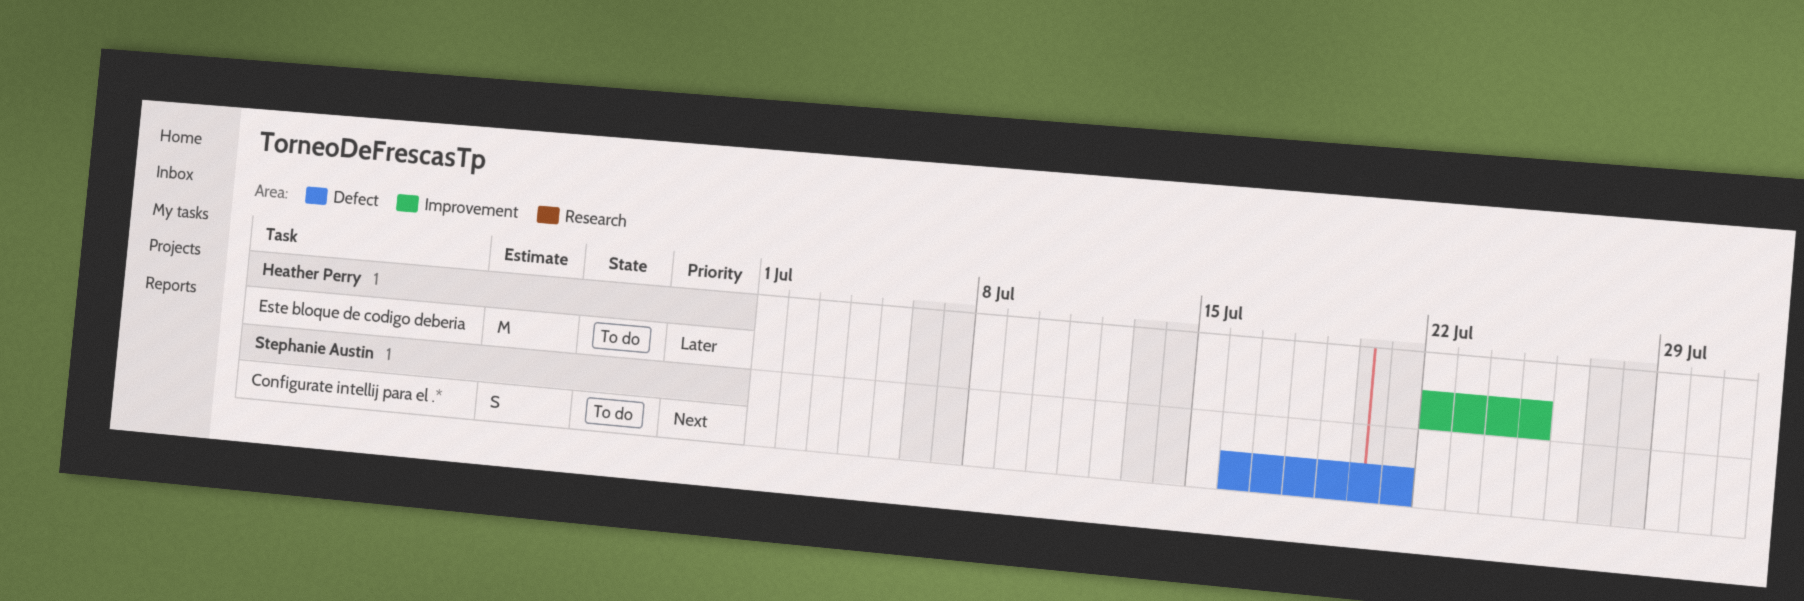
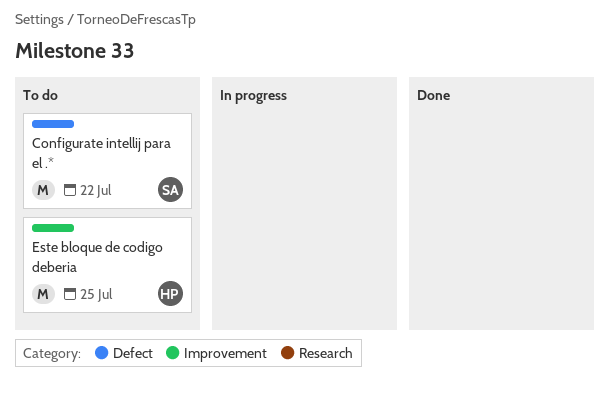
Configurate intellij para el .*, estimate: S -> M
Configurate intellij para el .*, due: Jul 21 -> Jul 22

